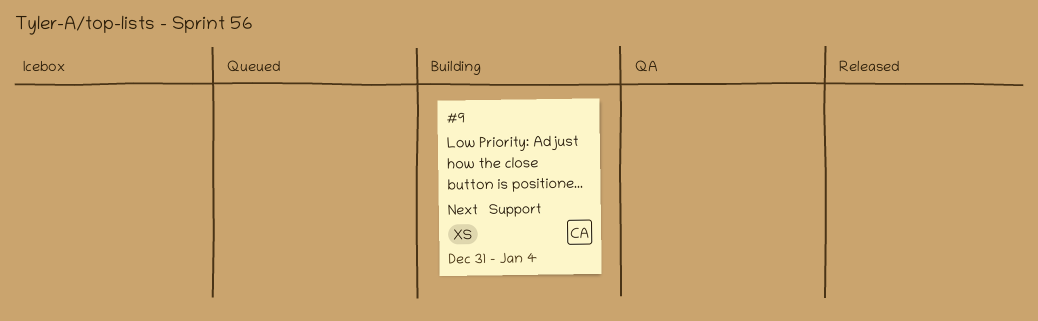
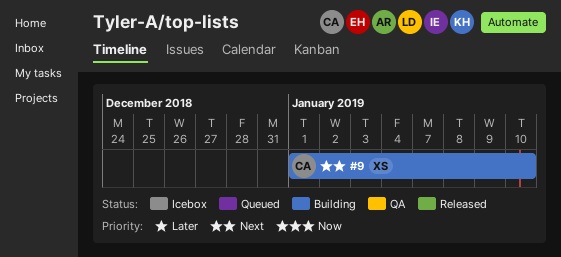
#9, start: Dec 31 -> Jan 1
#9, due: Jan 4 -> Jan 10

